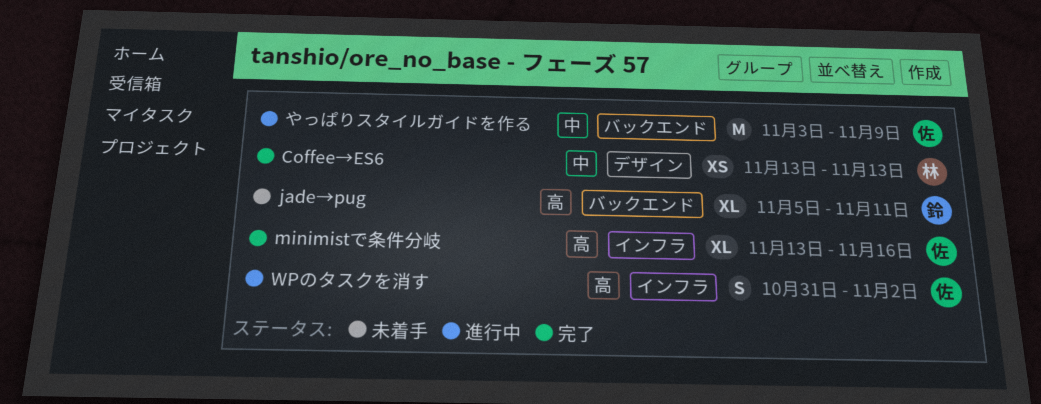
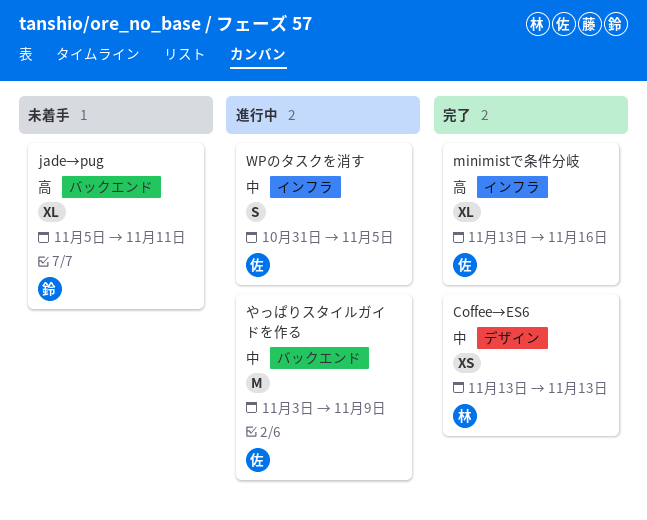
WPのタスクを消す, priority: 高 -> 中
WPのタスクを消す, due: Nov 2 -> Nov 5

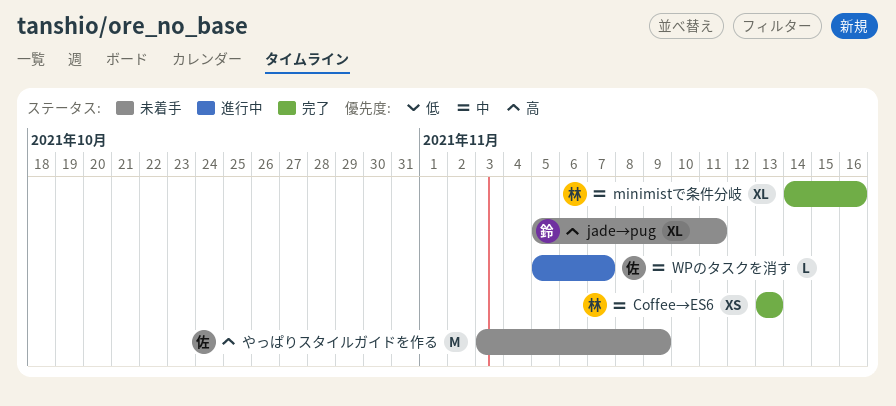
minimistで条件分岐, owner: 佐 -> 林
minimistで条件分岐, priority: 高 -> 中
minimistで条件分岐, start: Nov 13 -> Nov 14
WPのタスクを消す, estimate: S -> L
WPのタスクを消す, start: Oct 31 -> Nov 5
WPのタスクを消す, due: Nov 5 -> Nov 7
やっぱりスタイルガイドを作る, status: 進行中 -> 未着手
やっぱりスタイルガイドを作る, priority: 中 -> 高

